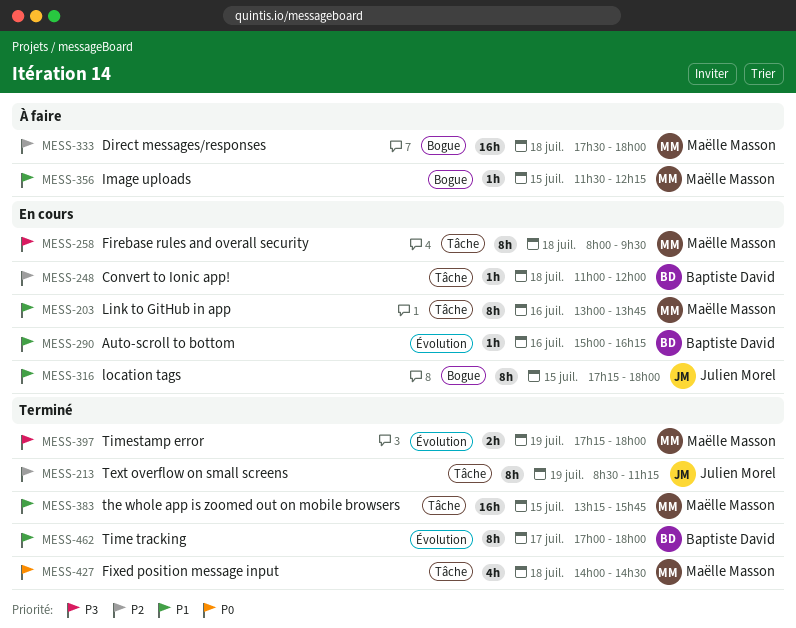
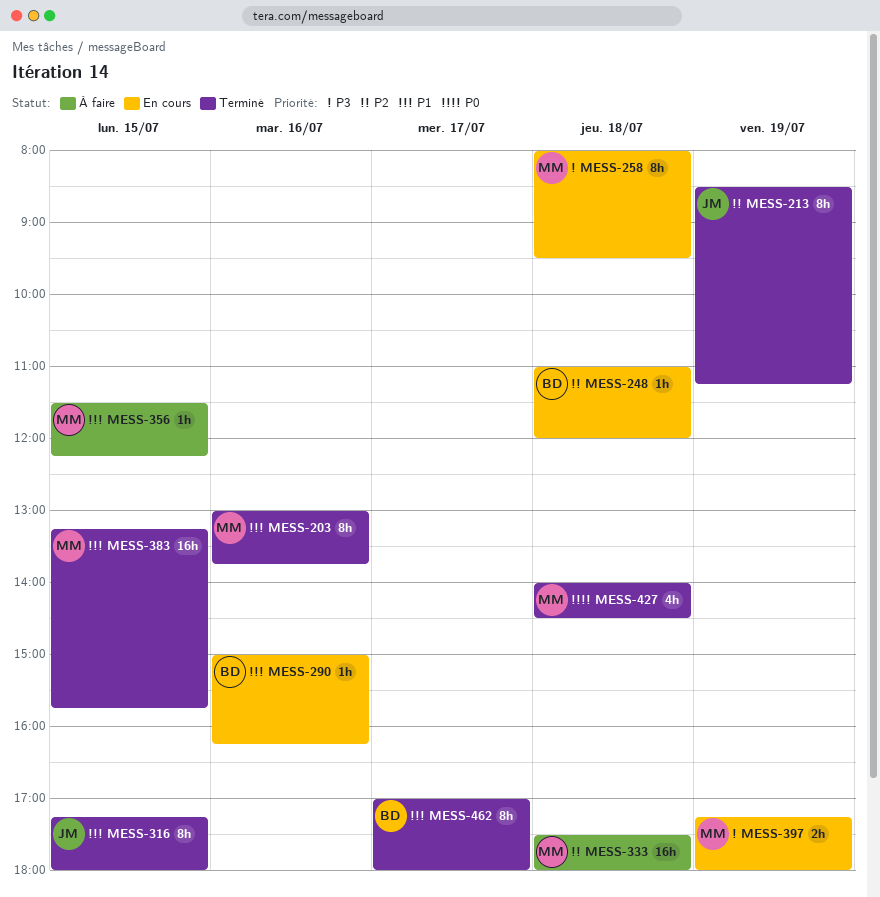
MESS-203, status: En cours -> Terminé
MESS-316, status: En cours -> Terminé
MESS-397, status: Terminé -> En cours

